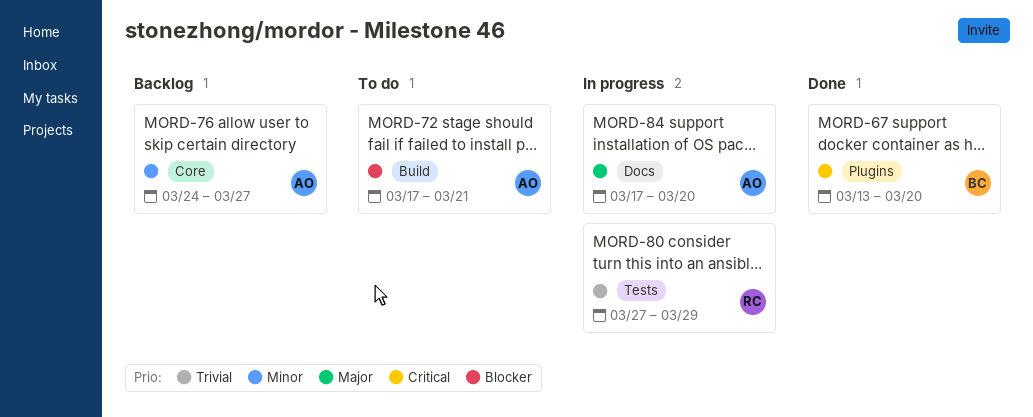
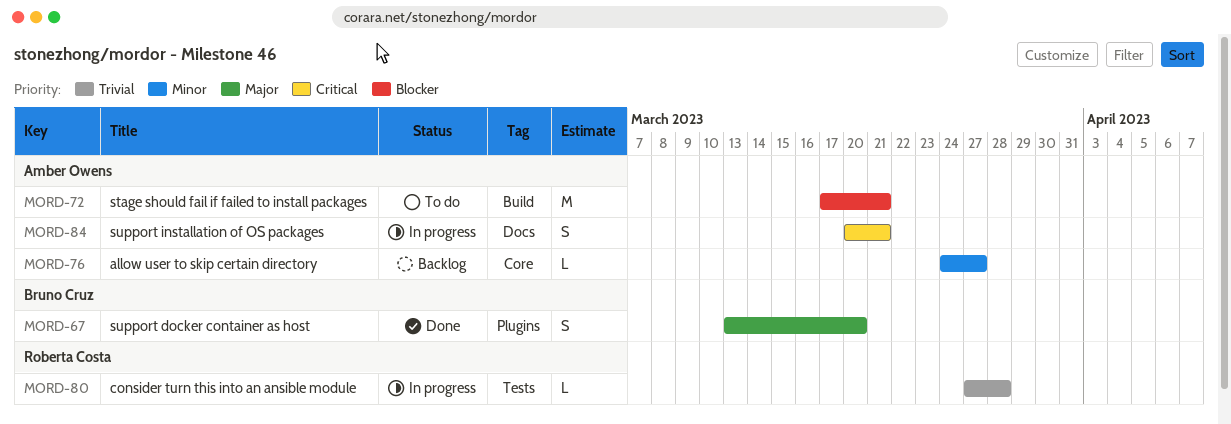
MORD-67, priority: Critical -> Major
MORD-80, due: Mar 29 -> Mar 28
MORD-84, priority: Major -> Critical
MORD-84, start: Mar 17 -> Mar 20
MORD-84, due: Mar 20 -> Mar 21

